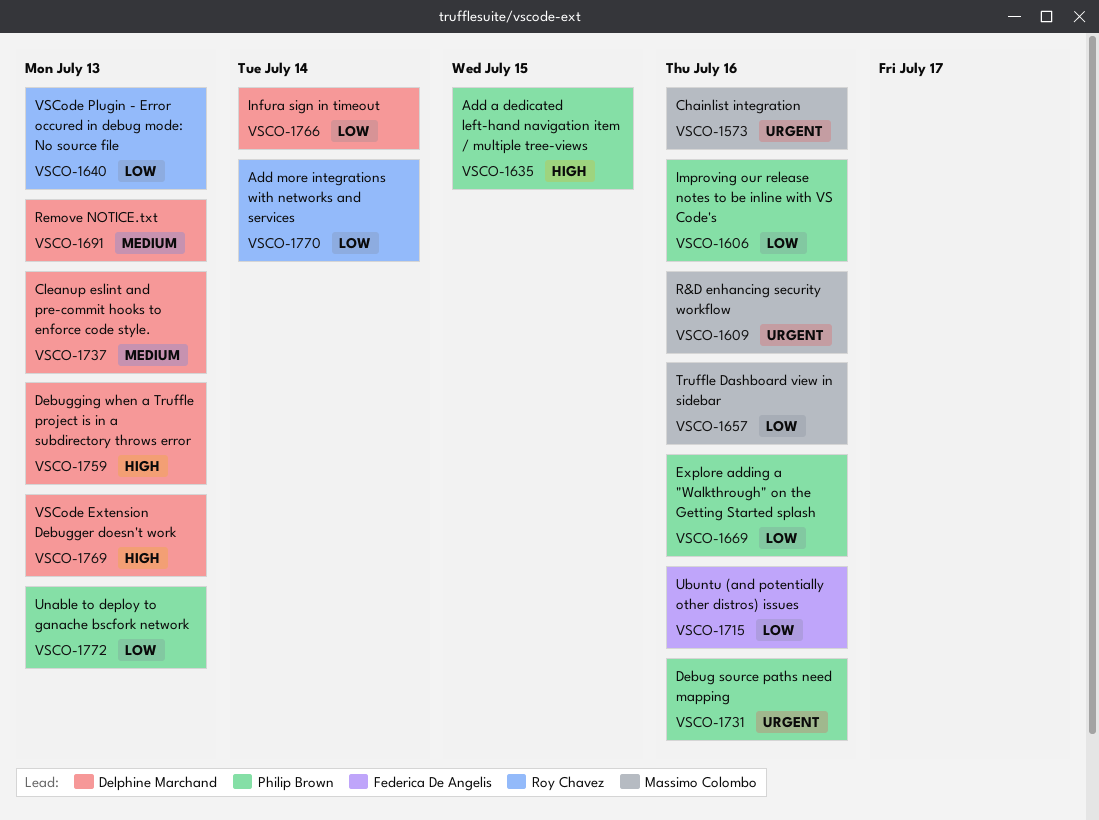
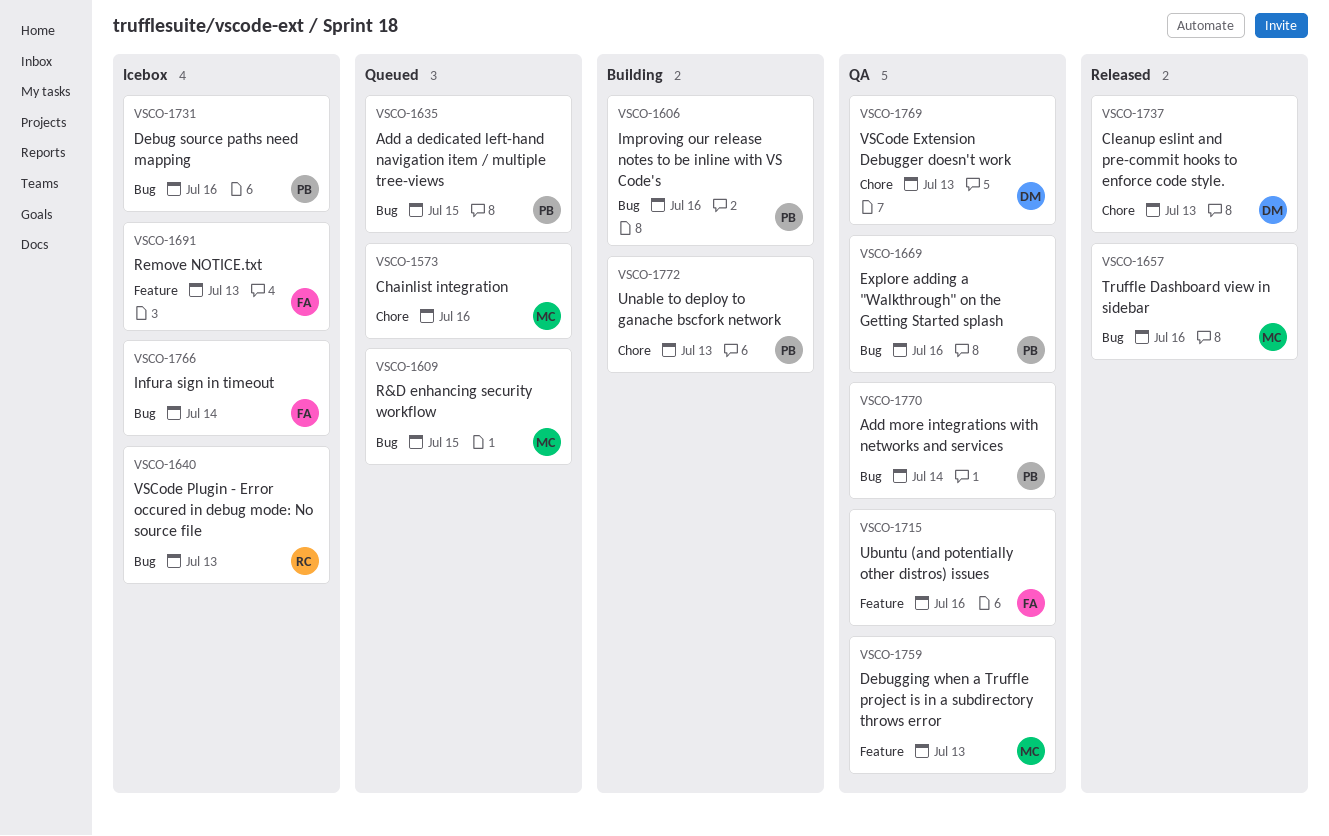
VSCO-1609, due: Jul 16 -> Jul 15
VSCO-1691, owner: Delphine Marchand -> Federica De Angelis
VSCO-1759, owner: Delphine Marchand -> Massimo Colombo
VSCO-1766, owner: Delphine Marchand -> Federica De Angelis
VSCO-1770, owner: Roy Chavez -> Philip Brown

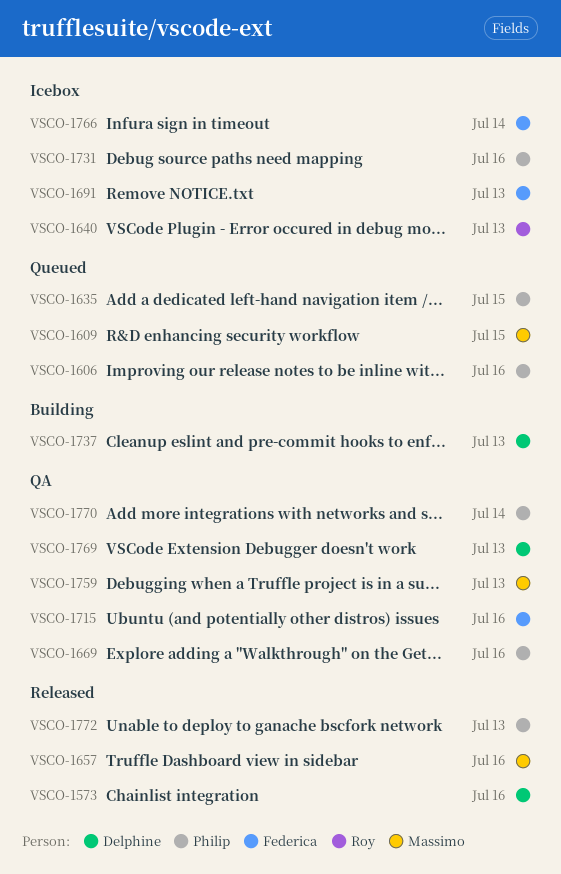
VSCO-1573, status: Queued -> Released
VSCO-1573, owner: Massimo -> Delphine
VSCO-1606, status: Building -> Queued
VSCO-1737, status: Released -> Building
VSCO-1772, status: Building -> Released

